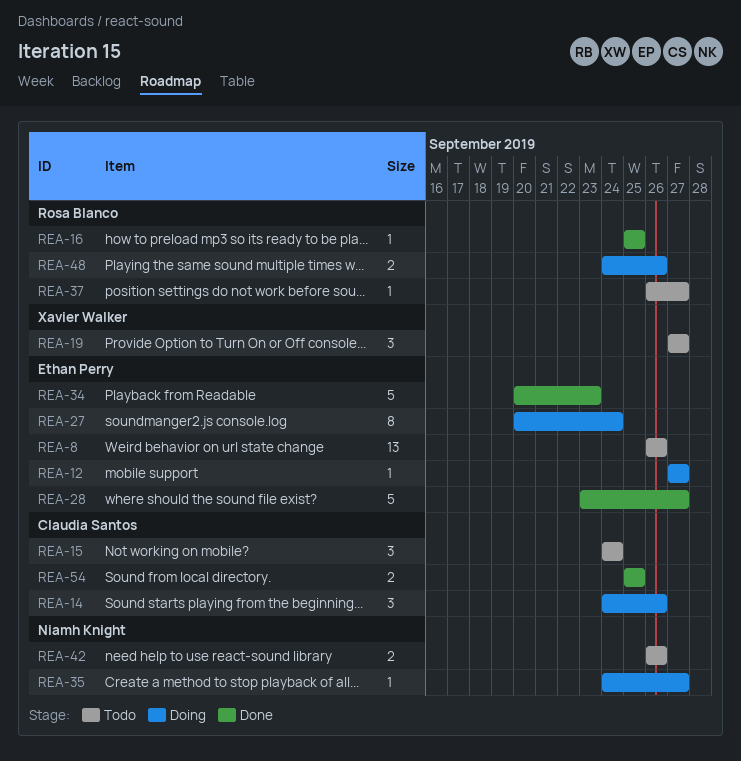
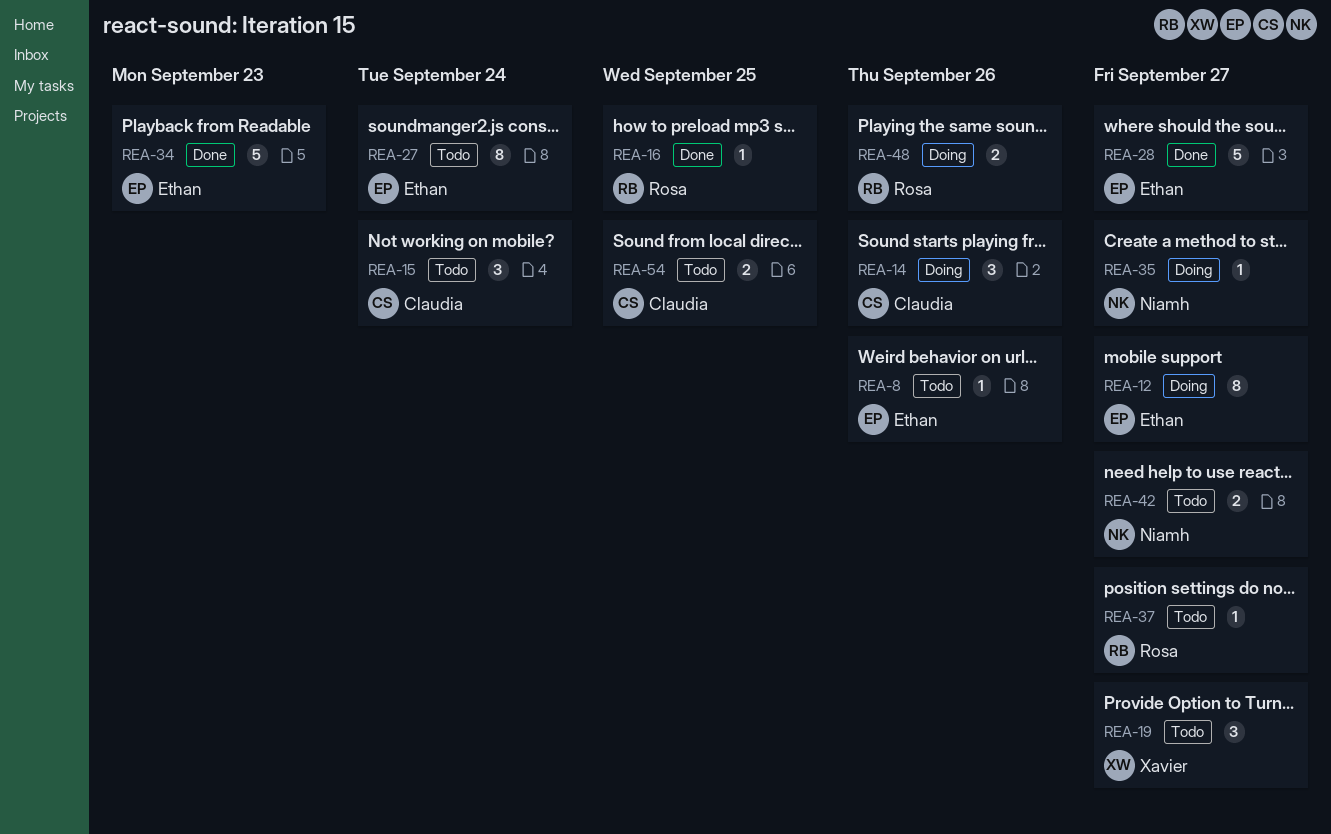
REA-8, estimate: 13 -> 1
REA-12, estimate: 1 -> 8
REA-27, status: Doing -> Todo
REA-42, due: Sep 26 -> Sep 27
REA-54, status: Done -> Todo

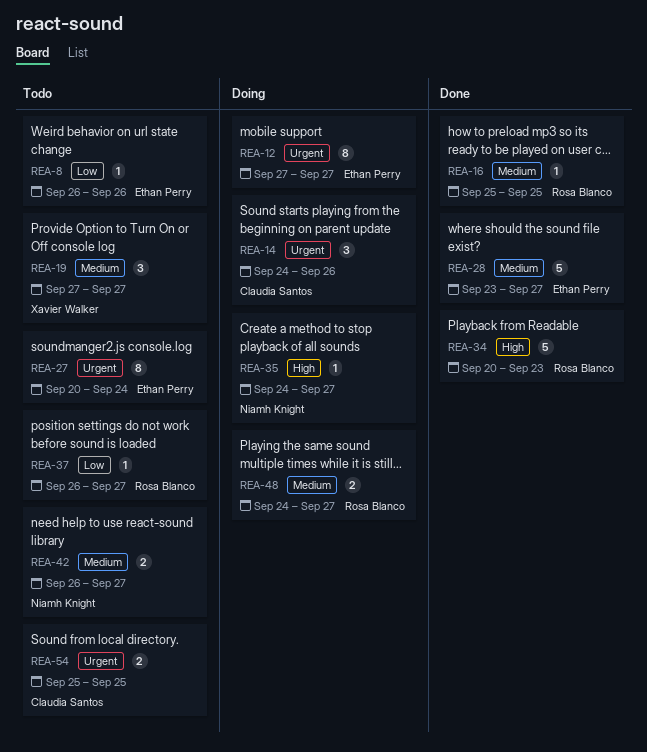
REA-15: present -> none
REA-34, owner: Ethan Perry -> Rosa Blanco
REA-48, due: Sep 26 -> Sep 27

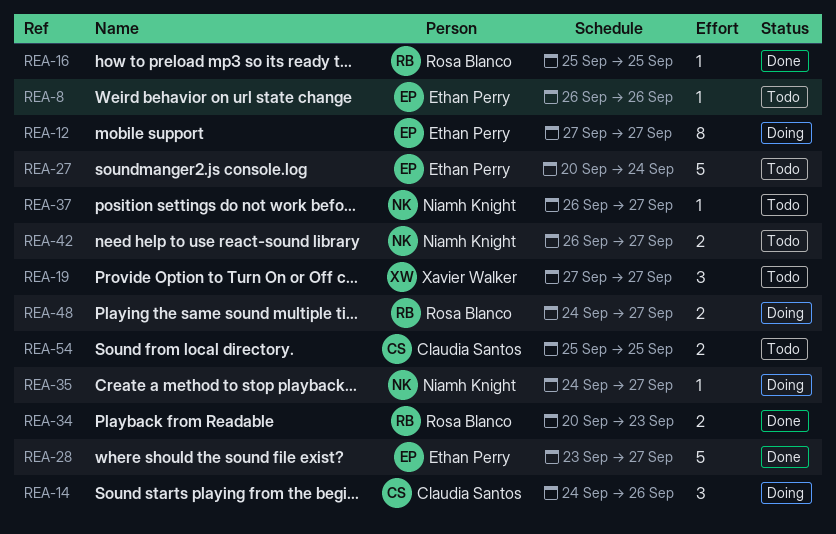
REA-27, estimate: 8 -> 5
REA-34, estimate: 5 -> 2
REA-37, owner: Rosa Blanco -> Niamh Knight

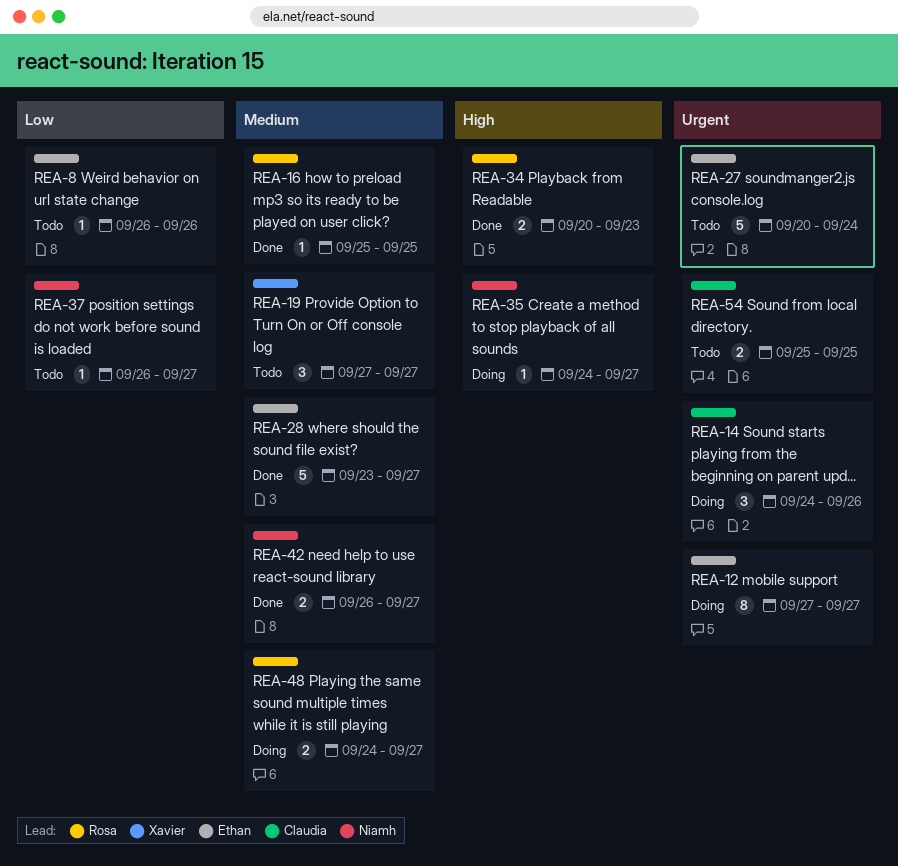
REA-42, status: Todo -> Done

